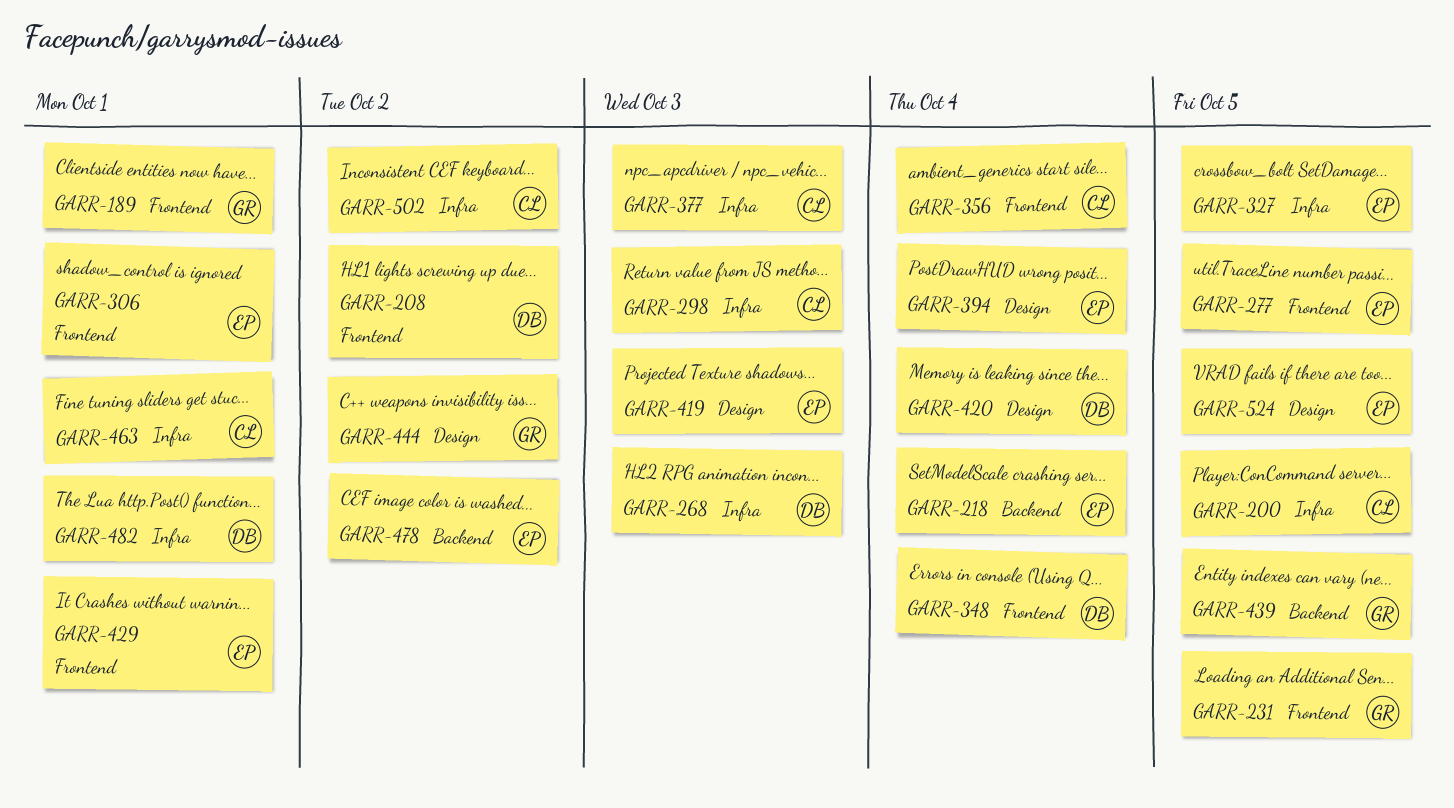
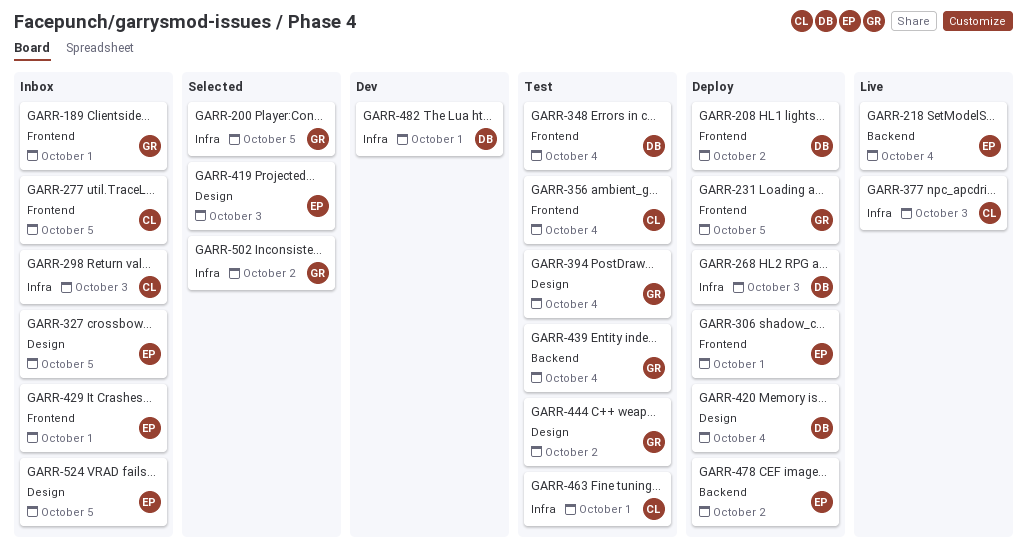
GARR-200, owner: CL -> GR
GARR-277, owner: EP -> CL
GARR-327, label: Infra -> Design
GARR-394, owner: EP -> GR
GARR-439, due: Oct 5 -> Oct 4
GARR-502, owner: CL -> GR

